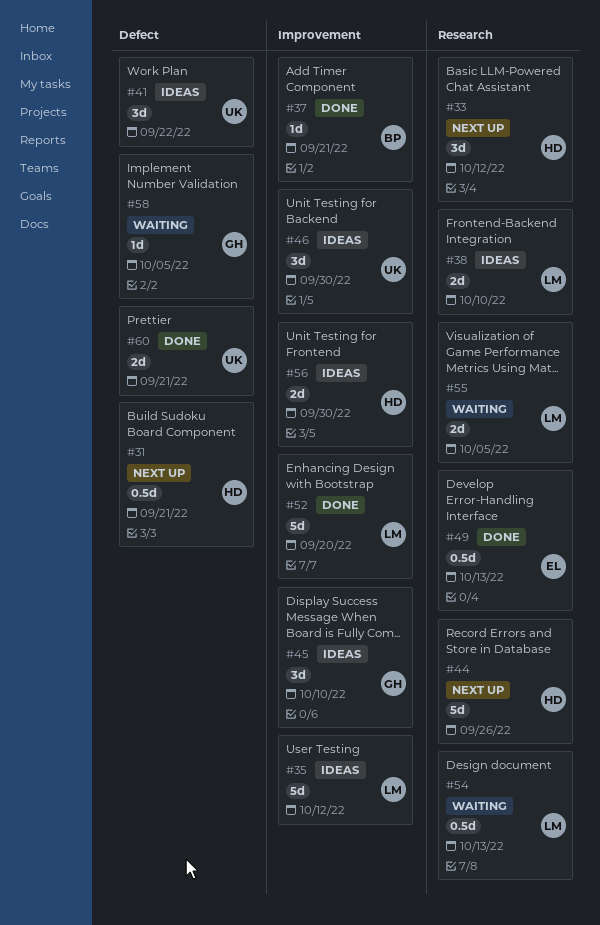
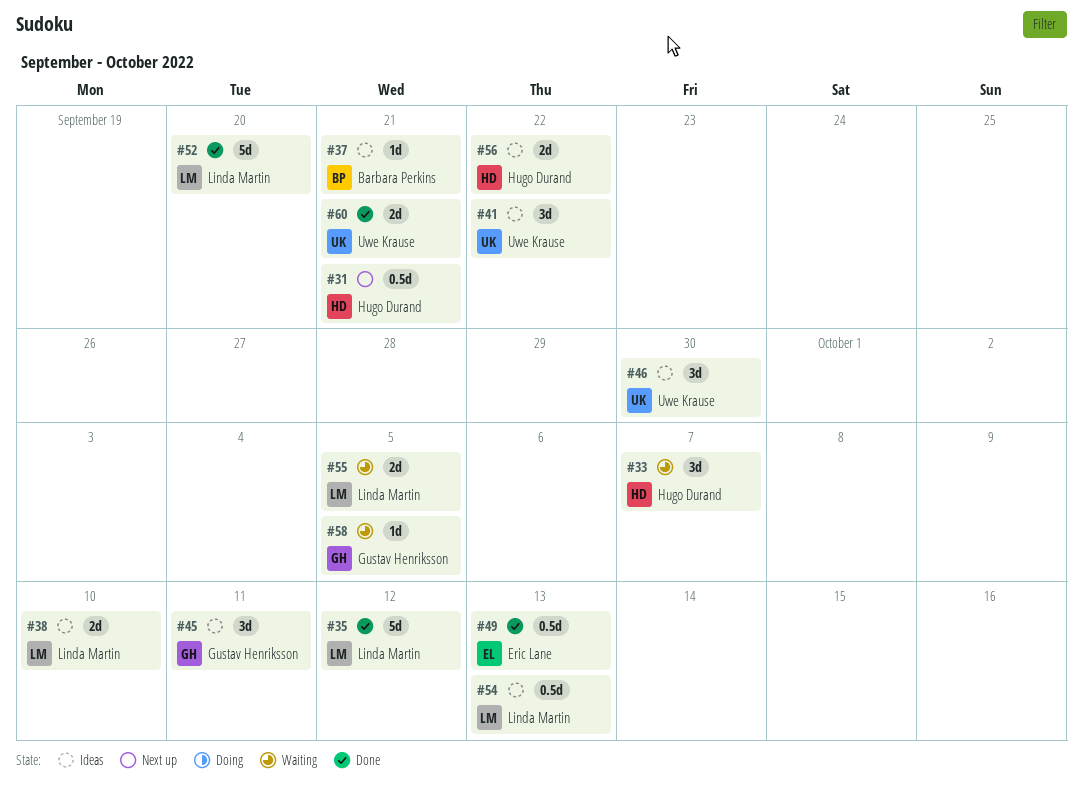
#33, status: Next up -> Waiting
#33, due: Oct 12 -> Oct 7
#35, status: Ideas -> Done
#37, status: Done -> Ideas
#44: present -> none
#45, due: Oct 10 -> Oct 11
#54, status: Waiting -> Ideas
#56, due: Sep 30 -> Sep 22

